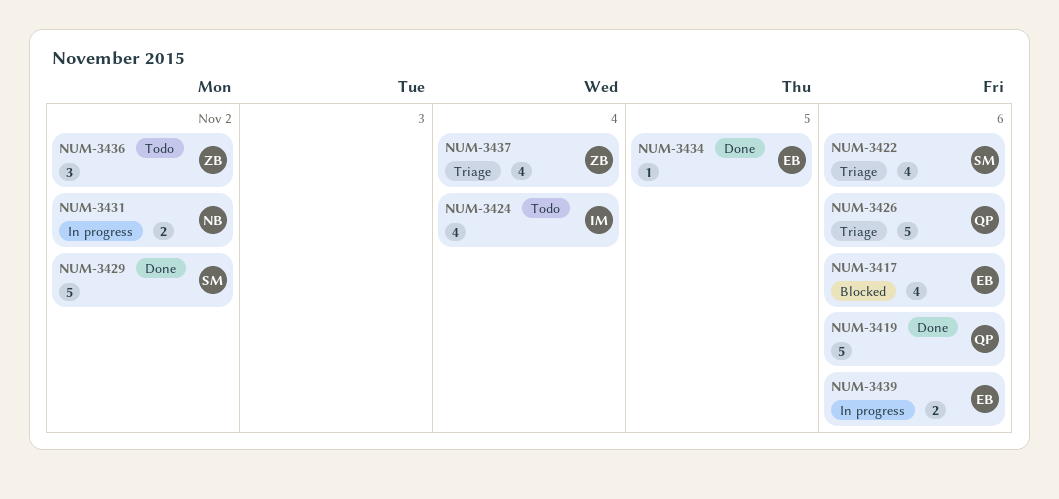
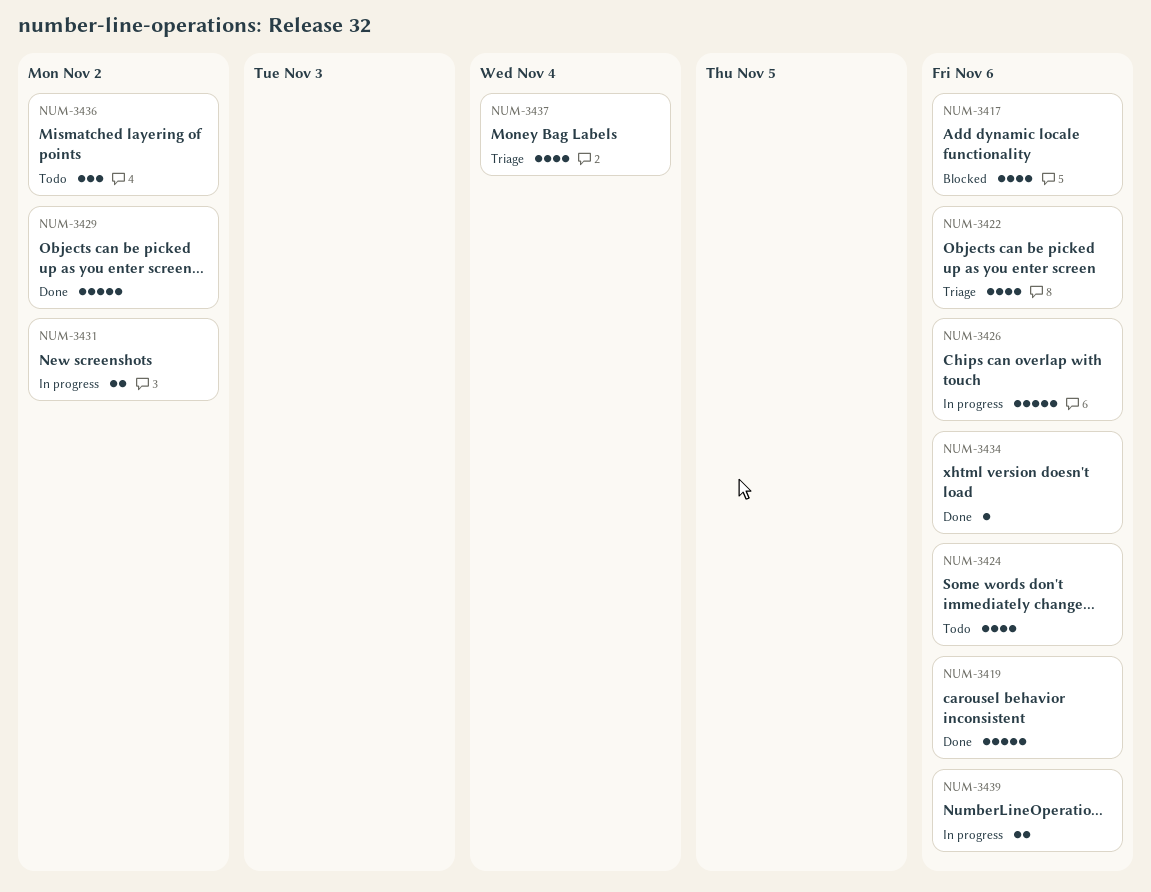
NUM-3424, due: Nov 4 -> Nov 6
NUM-3426, status: Triage -> In progress
NUM-3434, due: Nov 5 -> Nov 6

